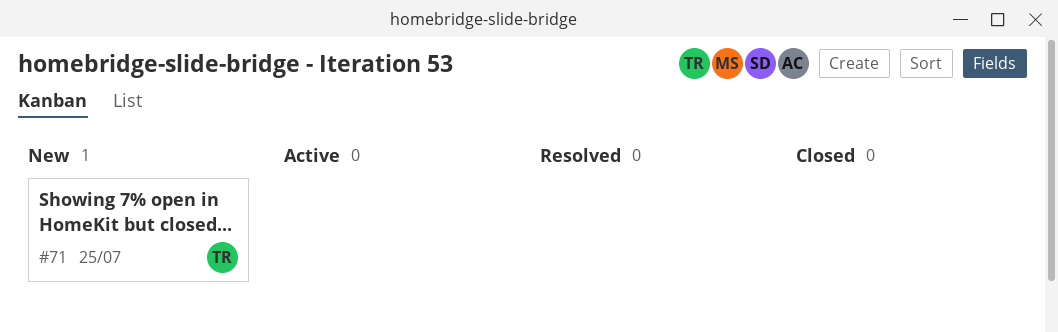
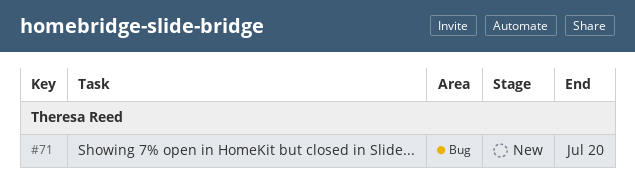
#71, due: Jul 25 -> Jul 20

